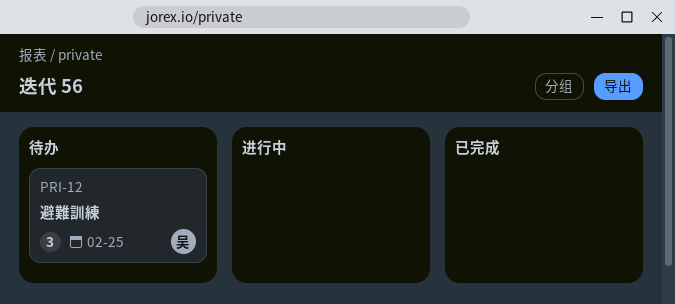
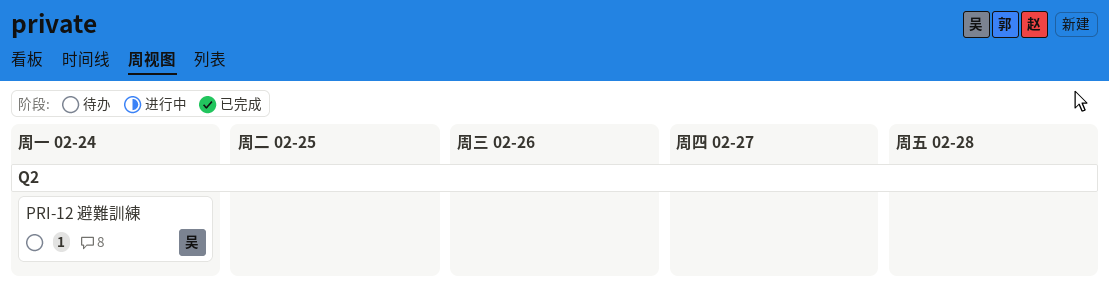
PRI-12, estimate: 3 -> 1
PRI-12, due: Feb 25 -> Feb 24

